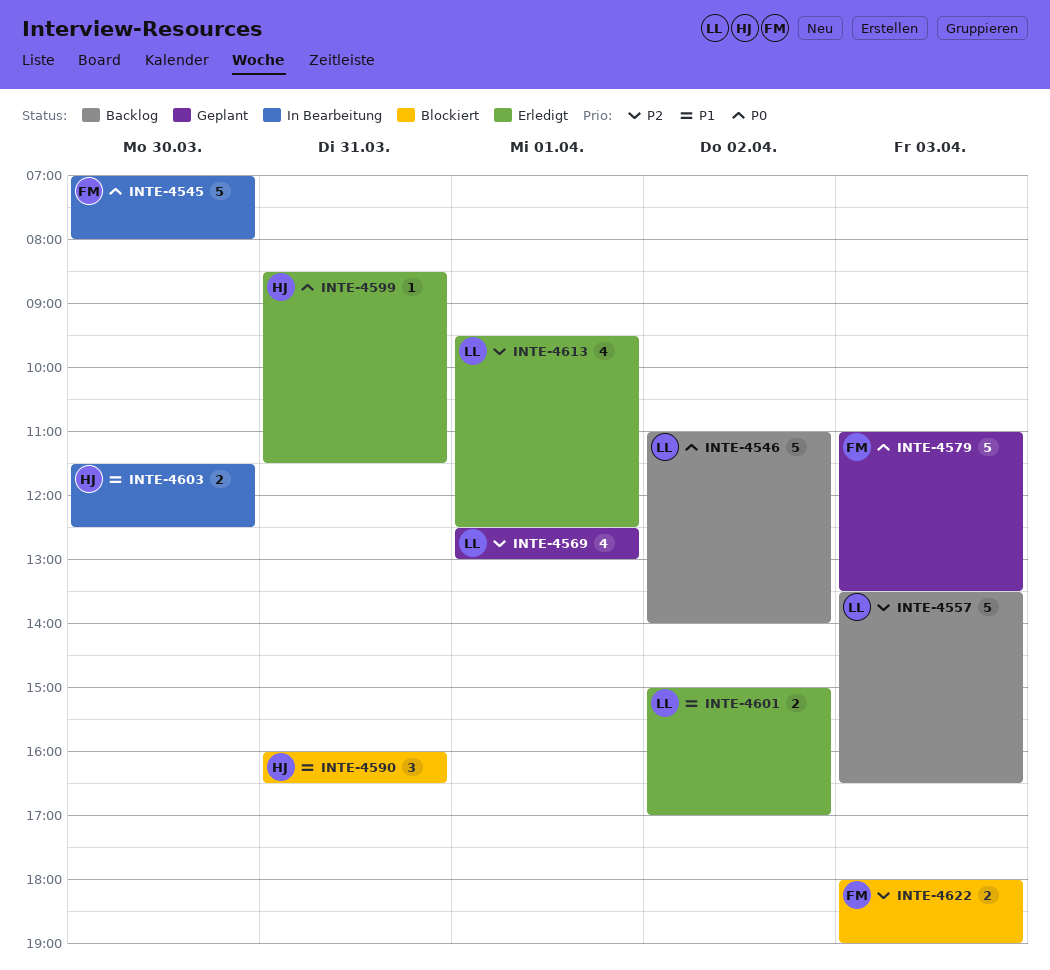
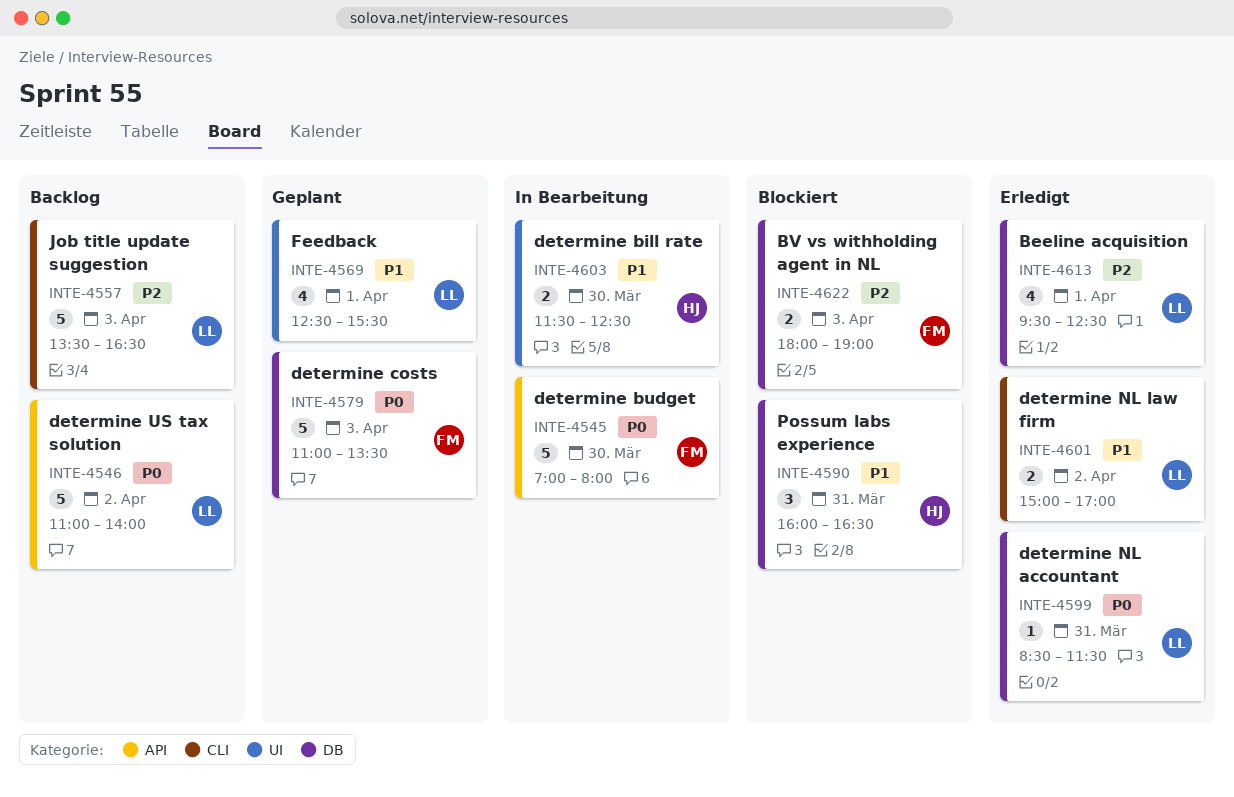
INTE-4569, priority: P2 -> P1
INTE-4569, ends: 13:00 -> 15:30
INTE-4599, owner: HJ -> LL

